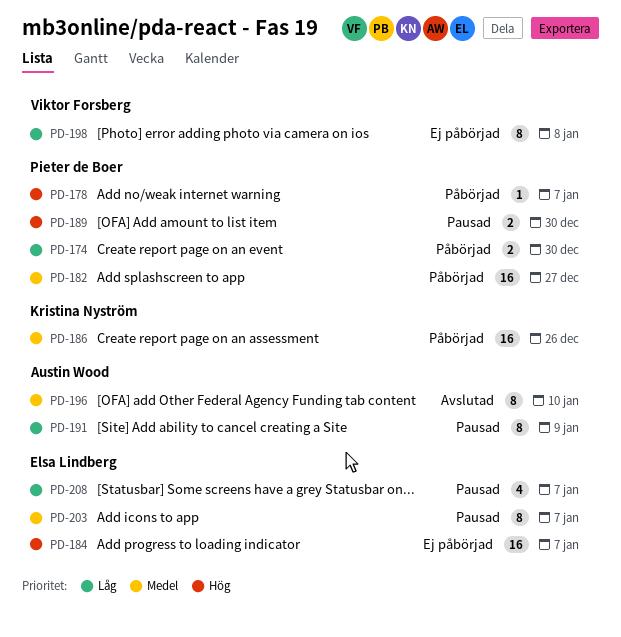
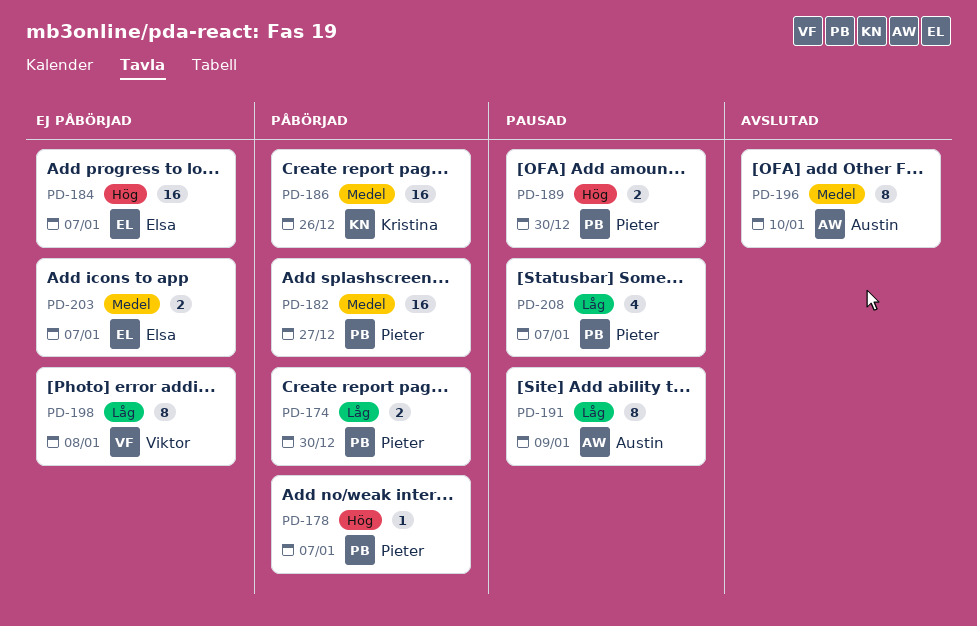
PD-203, status: Pausad -> Ej påbörjad
PD-203, estimate: 8 -> 2
PD-208, owner: Elsa Lindberg -> Pieter de Boer

